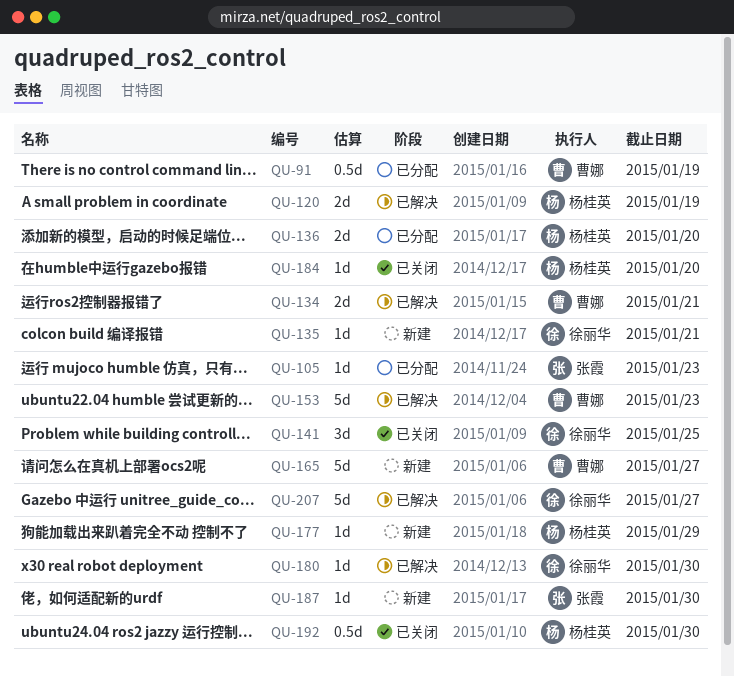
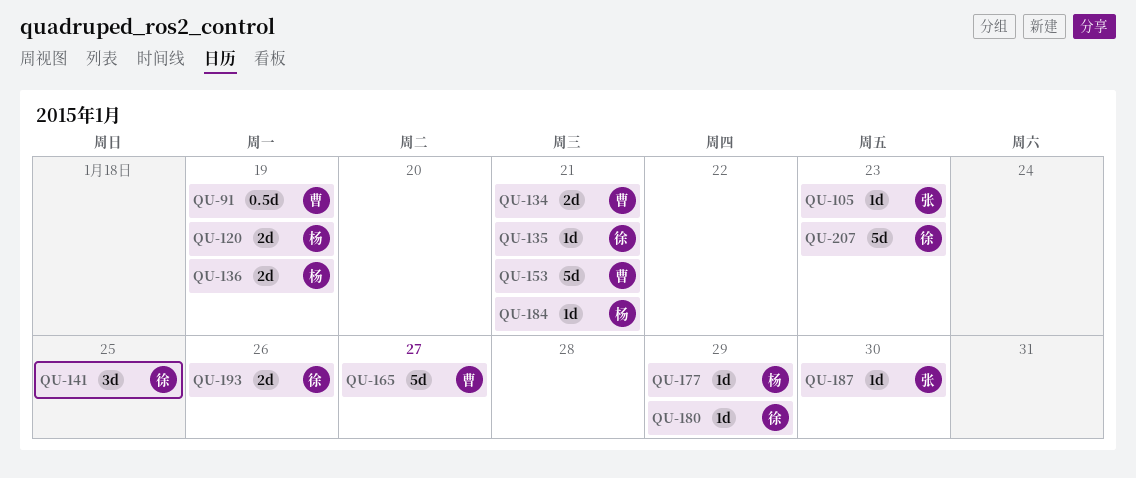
QU-136, due: Jan 20 -> Jan 19
QU-153, due: Jan 23 -> Jan 21
QU-180, due: Jan 30 -> Jan 29
QU-184, due: Jan 20 -> Jan 21
QU-192: present -> none
QU-193: none -> present
QU-207, due: Jan 27 -> Jan 23

